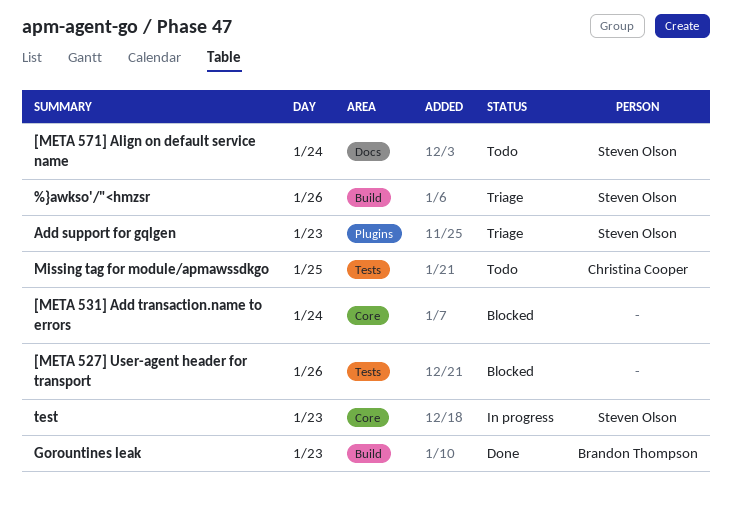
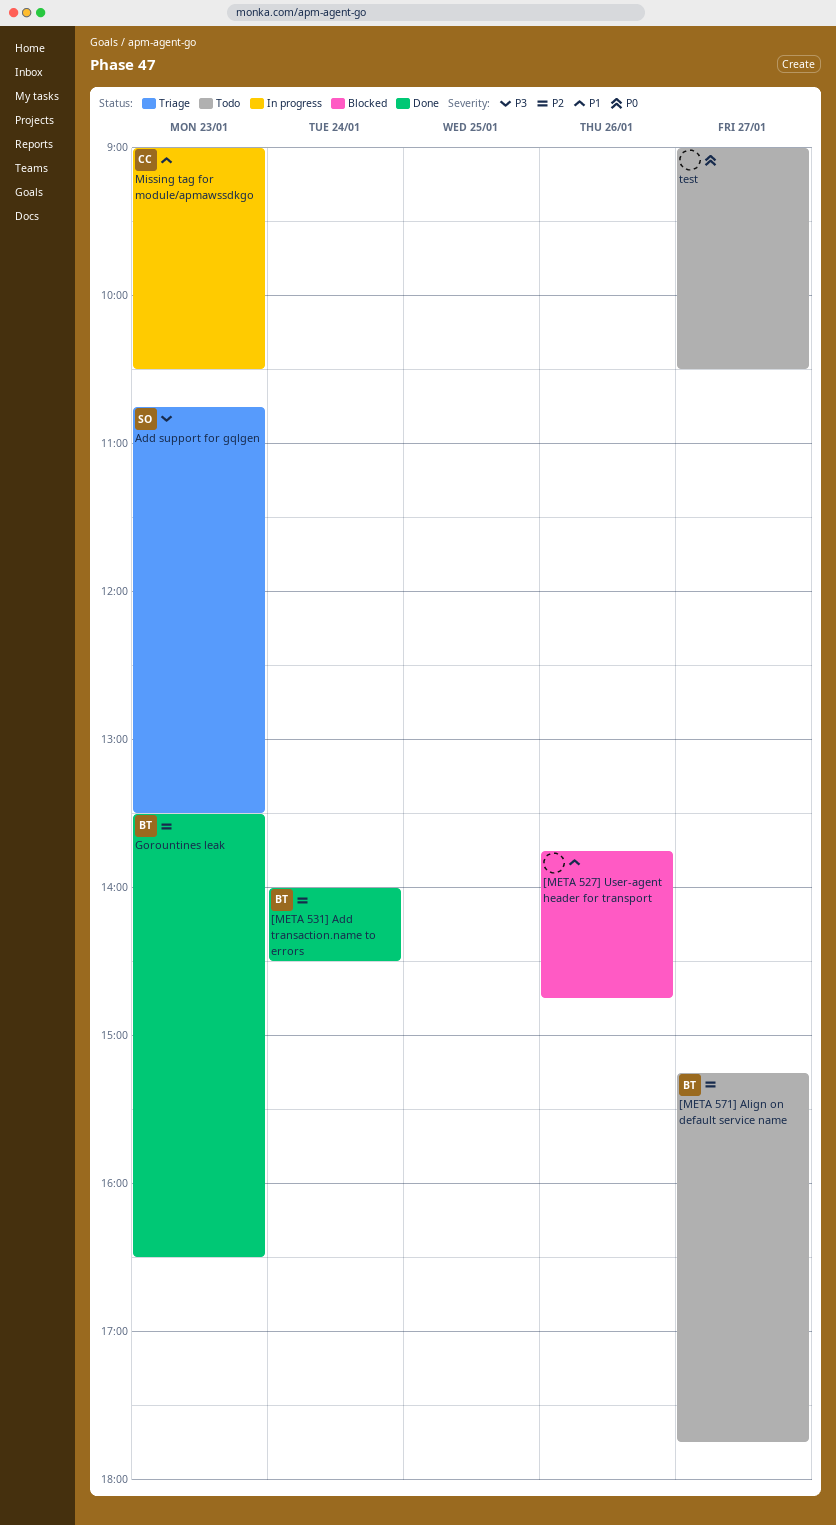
%}awkso'/"<hmzsr: present -> none
[META 531] Add transaction.name to errors, status: Blocked -> Done
[META 531] Add transaction.name to errors, owner: none -> Brandon Thompson
[META 571] Align on default service name, owner: Steven Olson -> Brandon Thompson
[META 571] Align on default service name, day: Jan 24 -> Jan 27
Missing tag for module/apmawssdkgo, status: Todo -> In progress
Missing tag for module/apmawssdkgo, day: Jan 25 -> Jan 23
test, status: In progress -> Todo
test, owner: Steven Olson -> none
test, day: Jan 23 -> Jan 27

